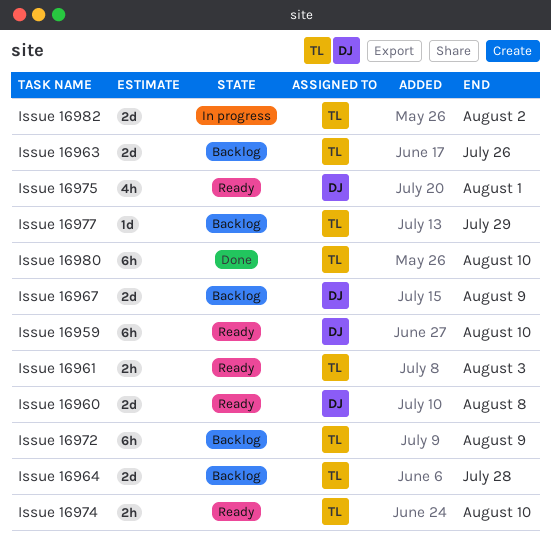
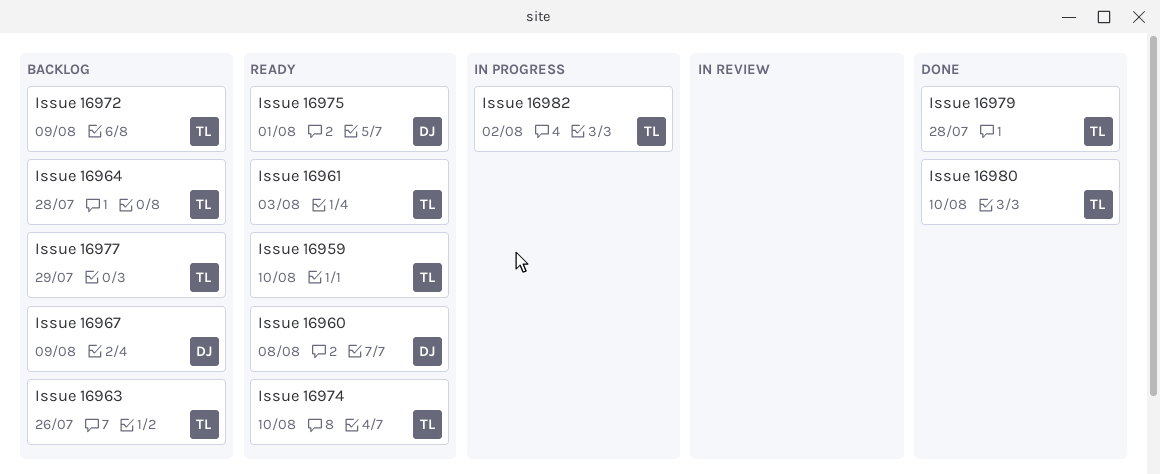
Issue 16959, owner: DJ -> TL
Issue 16979: none -> present

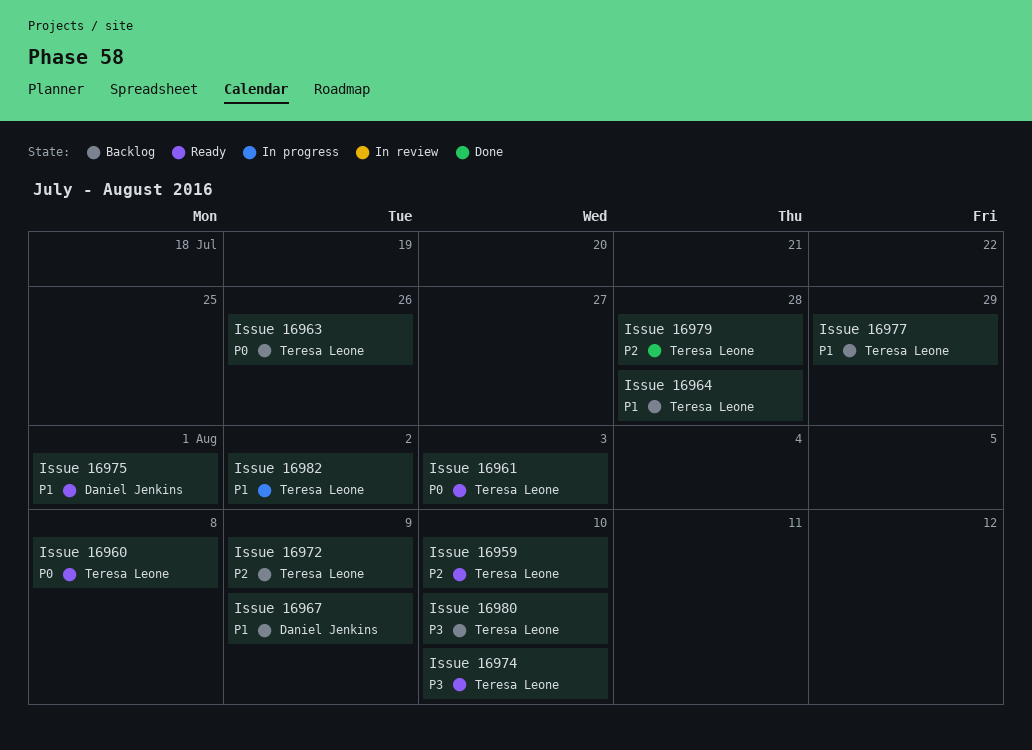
Issue 16960, owner: Daniel Jenkins -> Teresa Leone
Issue 16980, status: Done -> Backlog

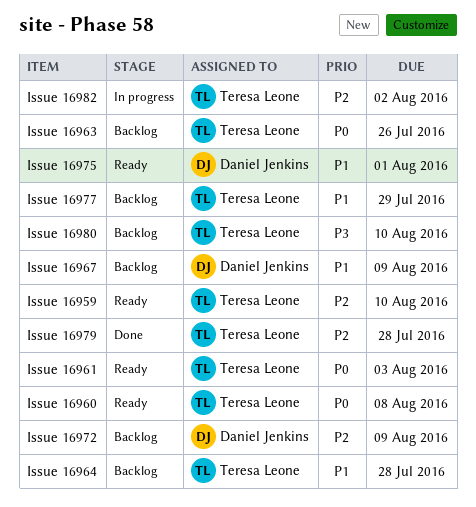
Issue 16972, owner: Teresa Leone -> Daniel Jenkins
Issue 16974: present -> none
Issue 16982, priority: P1 -> P2

